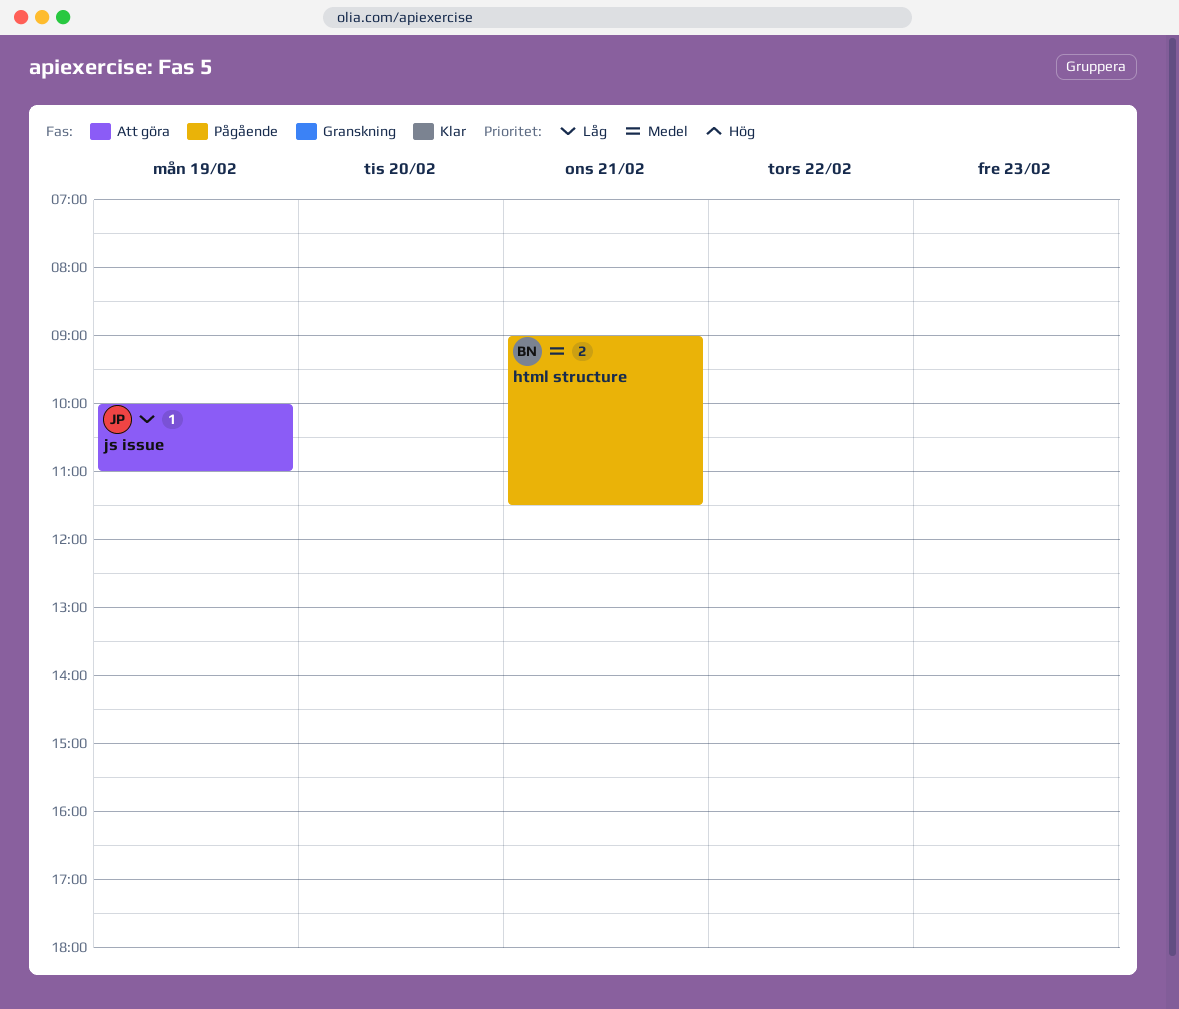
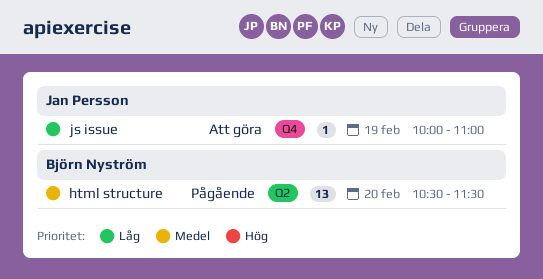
html structure, estimate: 2 -> 13
html structure, day: Feb 21 -> Feb 20
html structure, begins: 09:00 -> 10:30

